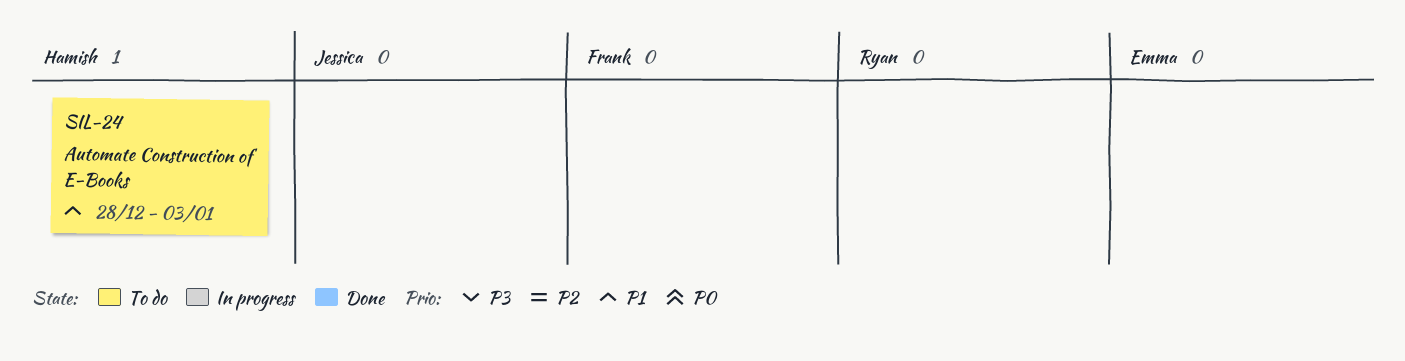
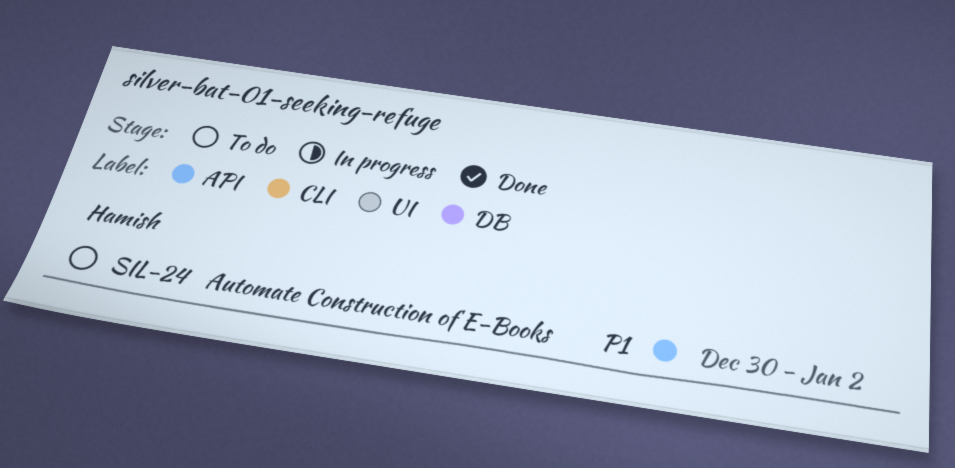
SIL-24, start: Dec 28 -> Dec 30
SIL-24, due: Jan 3 -> Jan 2

